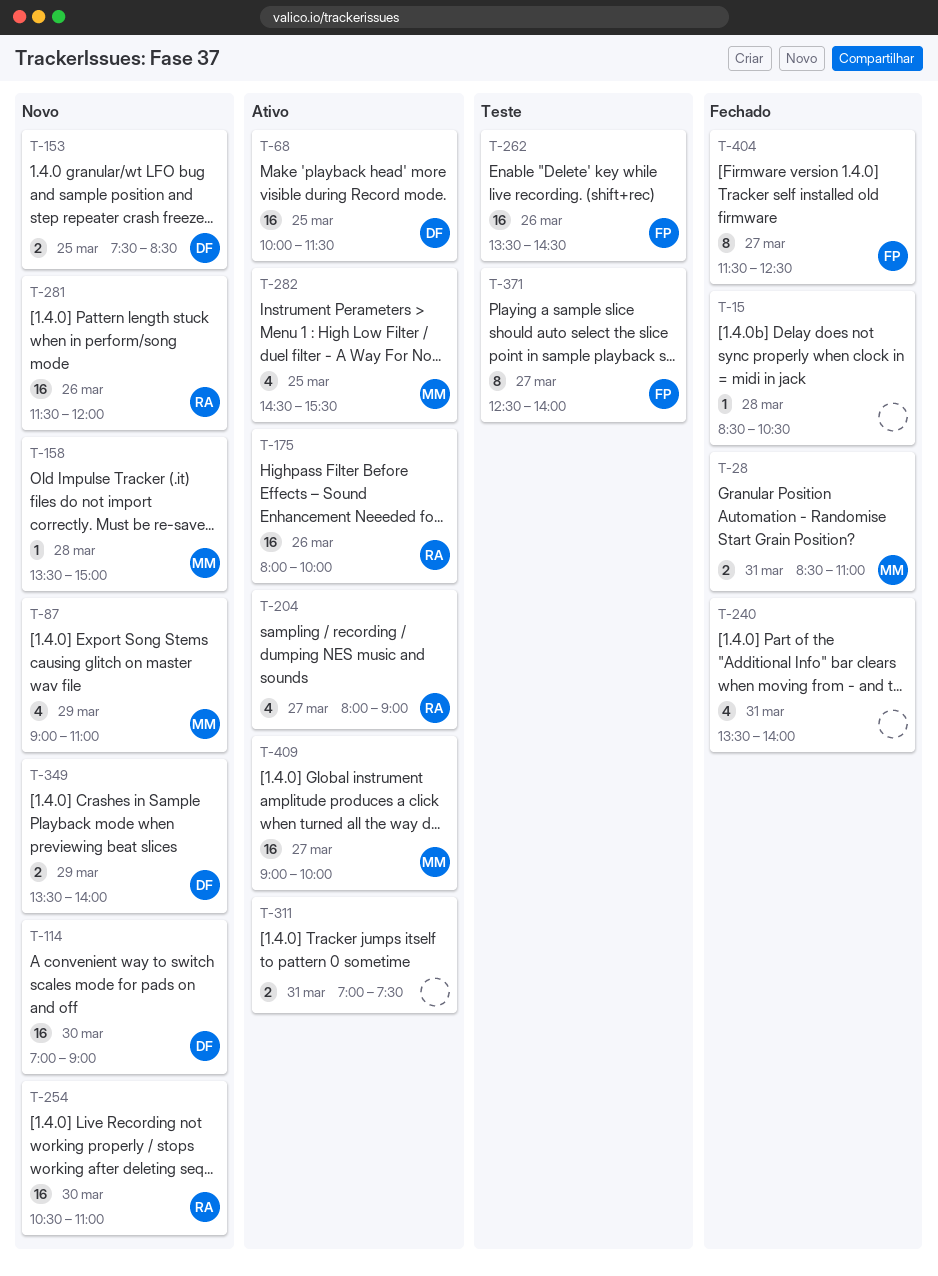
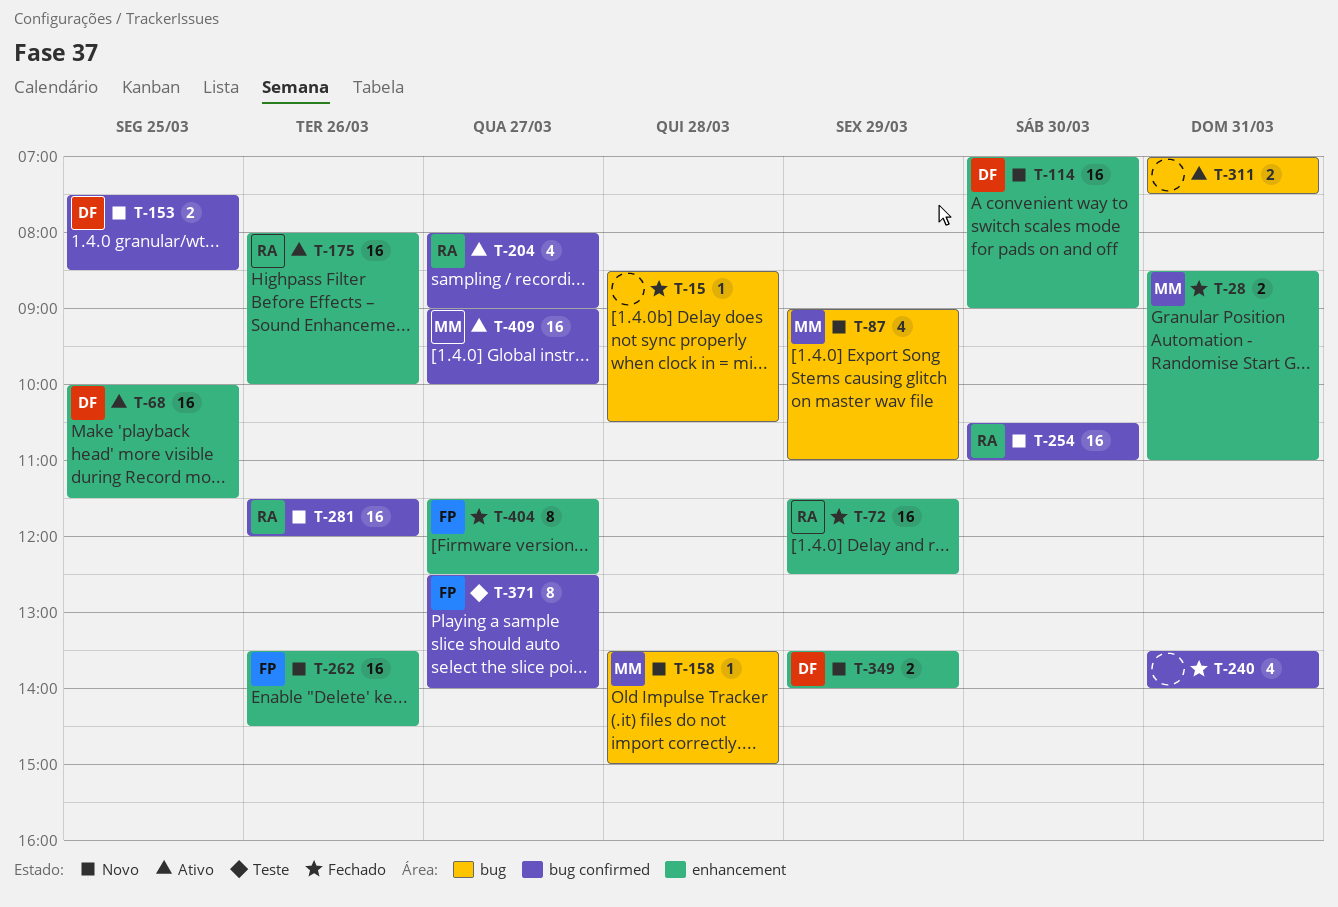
T-72: none -> present
T-262, status: Teste -> Novo
T-282: present -> none

